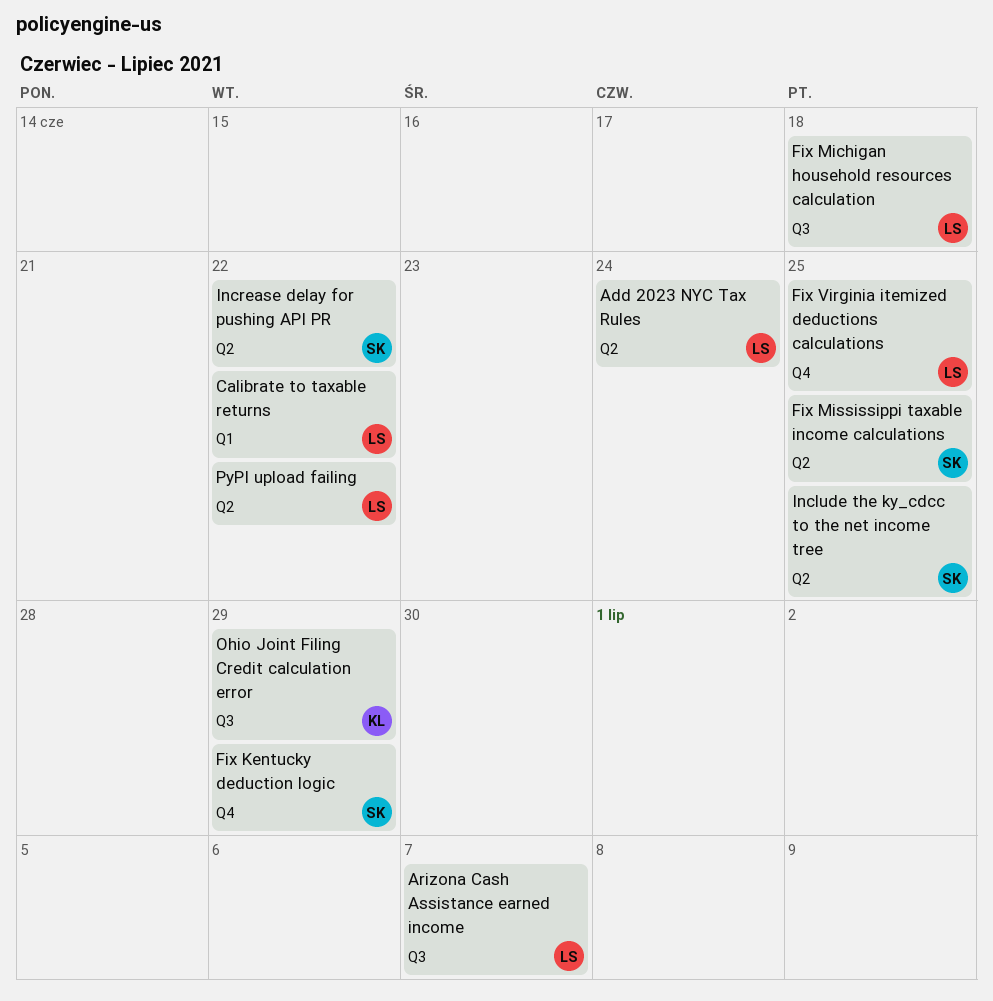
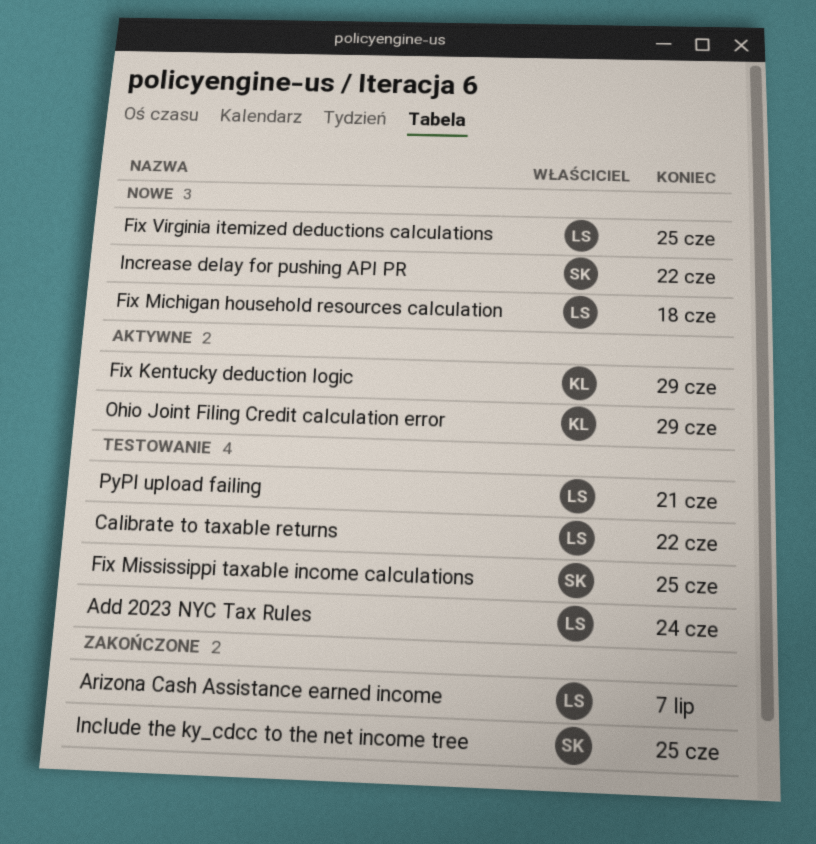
Fix Kentucky deduction logic, owner: SK -> KL
PyPI upload failing, due: Jun 22 -> Jun 21

